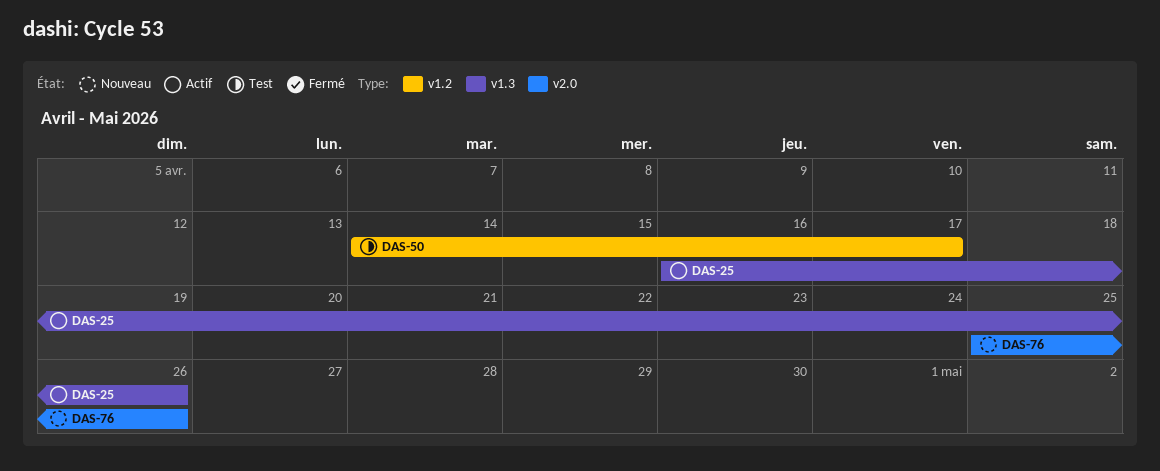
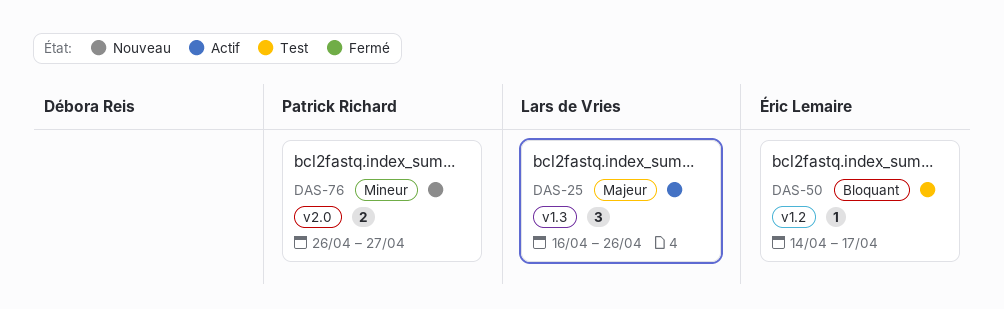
DAS-76, start: Apr 25 -> Apr 26
DAS-76, due: Apr 26 -> Apr 27

